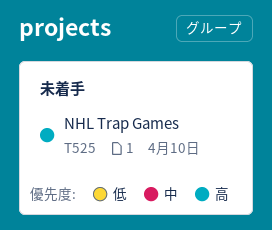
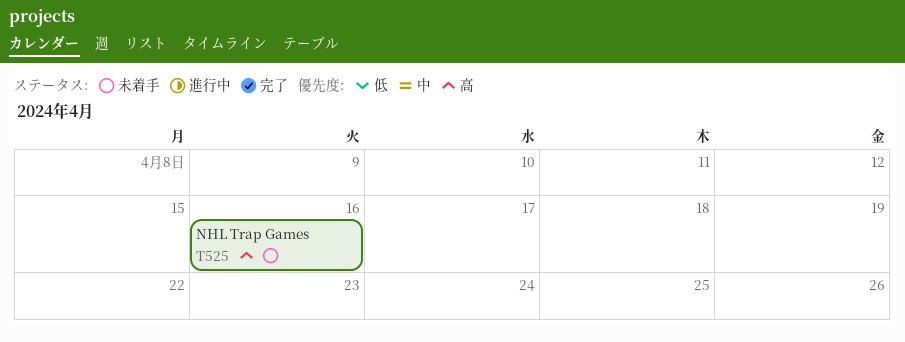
T525, due: Apr 10 -> Apr 16

